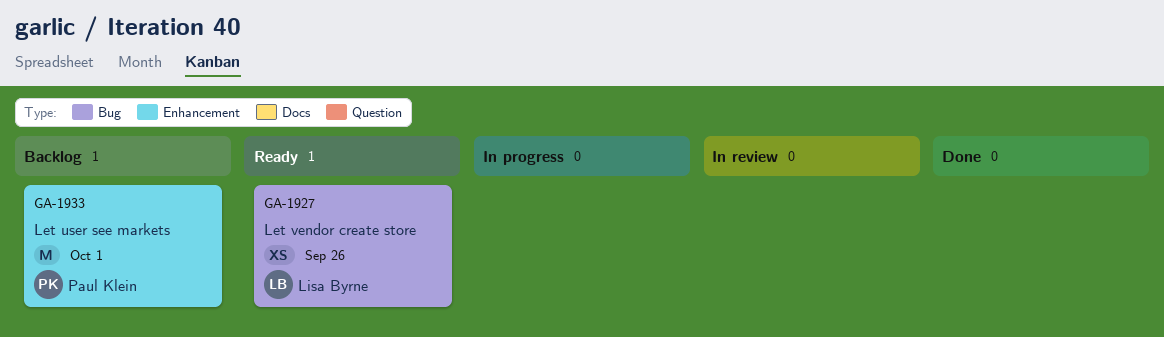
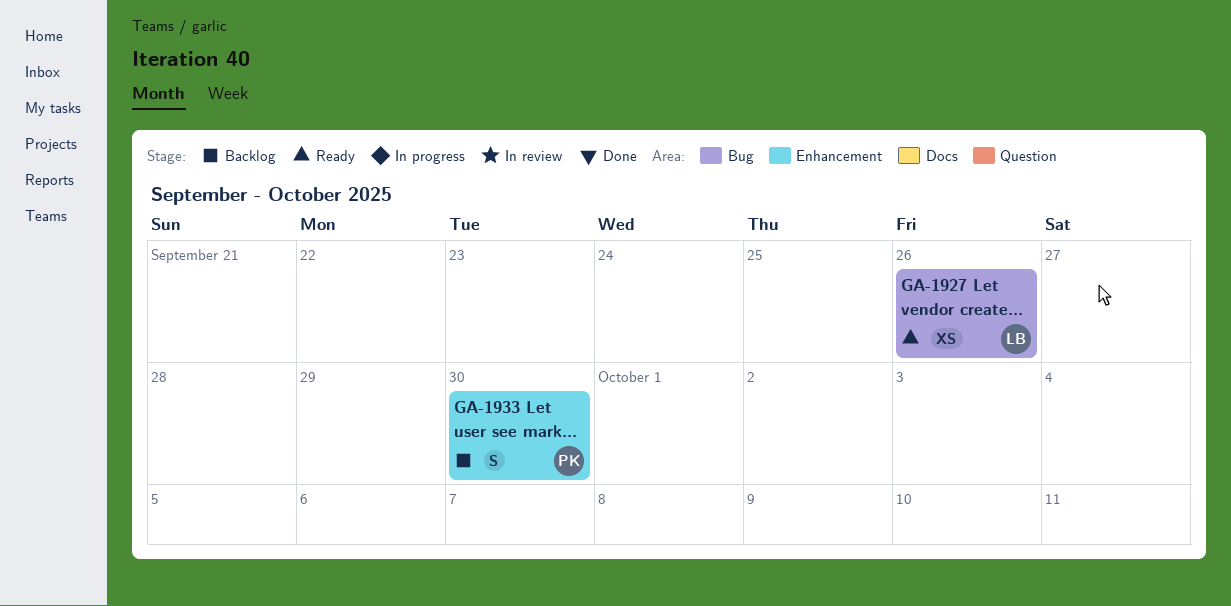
GA-1933, estimate: M -> S
GA-1933, due: Oct 1 -> Sep 30

